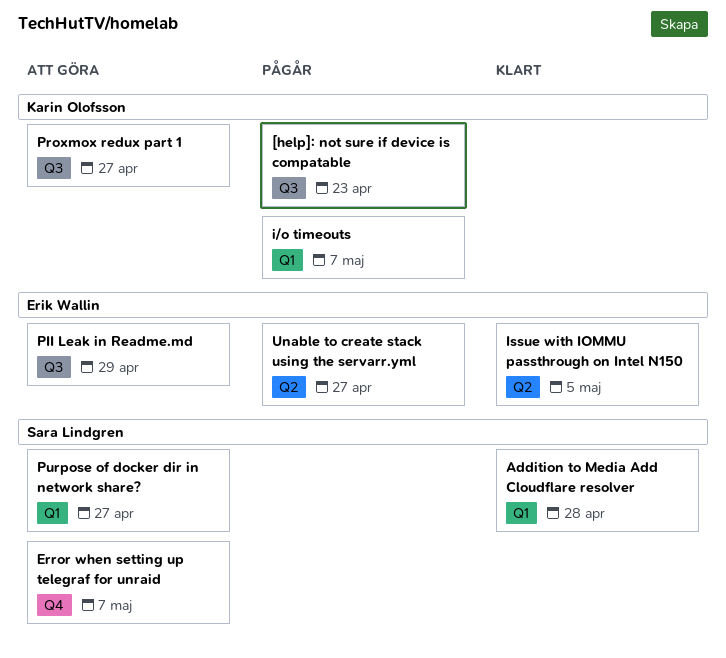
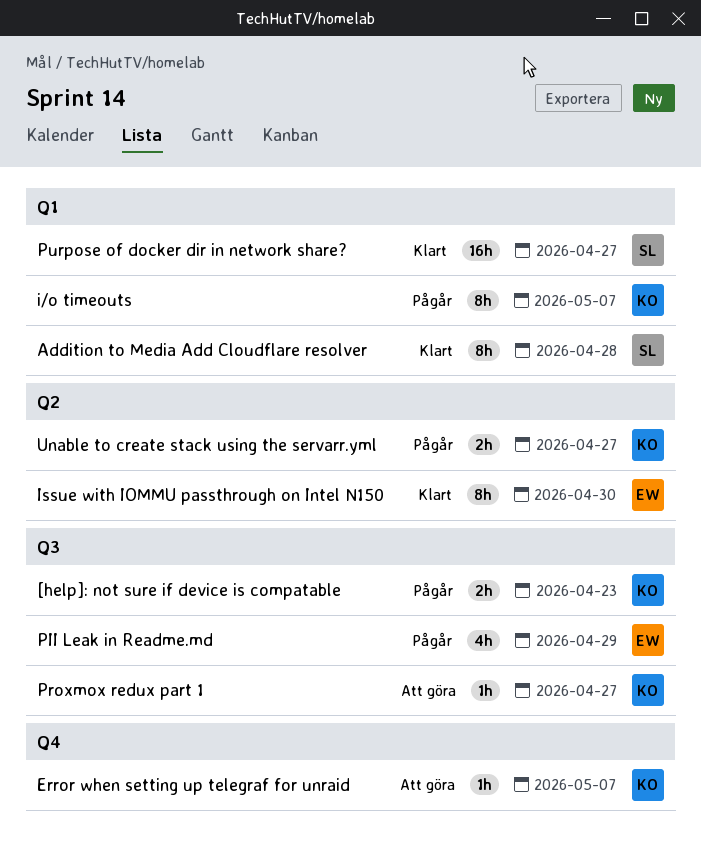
Error when setting up telegraf for unraid, owner: Sara Lindgren -> Karin Olofsson
Issue with IOMMU passthrough on Intel N150, due: May 5 -> Apr 30
PII Leak in Readme.md, status: Att göra -> Pågår
Purpose of docker dir in network share?, status: Att göra -> Klart
Unable to create stack using the servarr.yml, owner: Erik Wallin -> Karin Olofsson

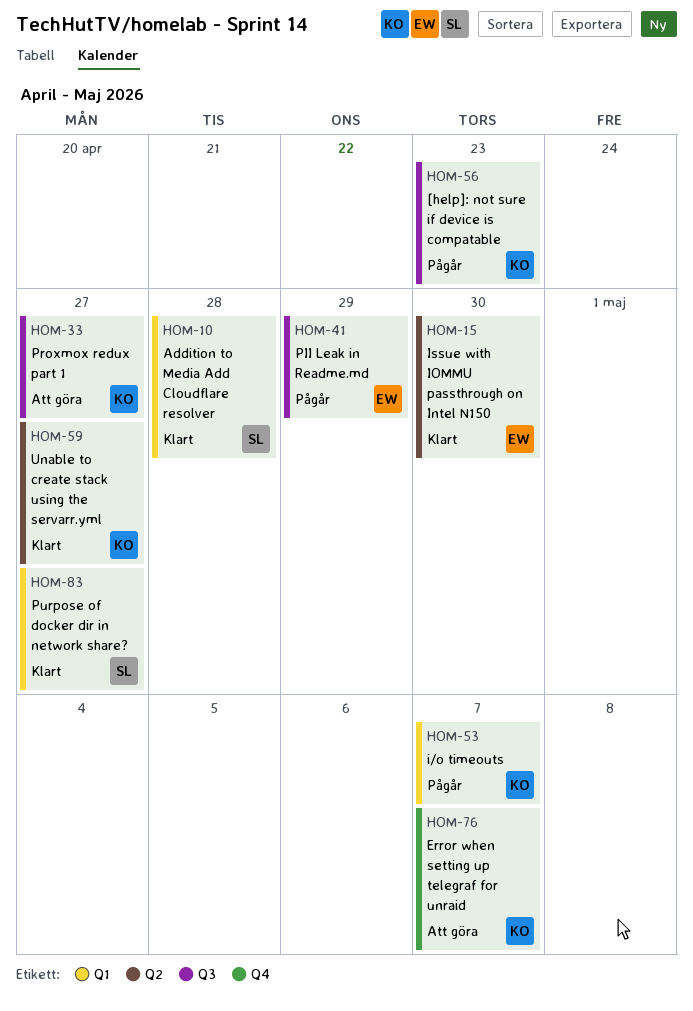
Unable to create stack using the servarr.yml, status: Pågår -> Klart

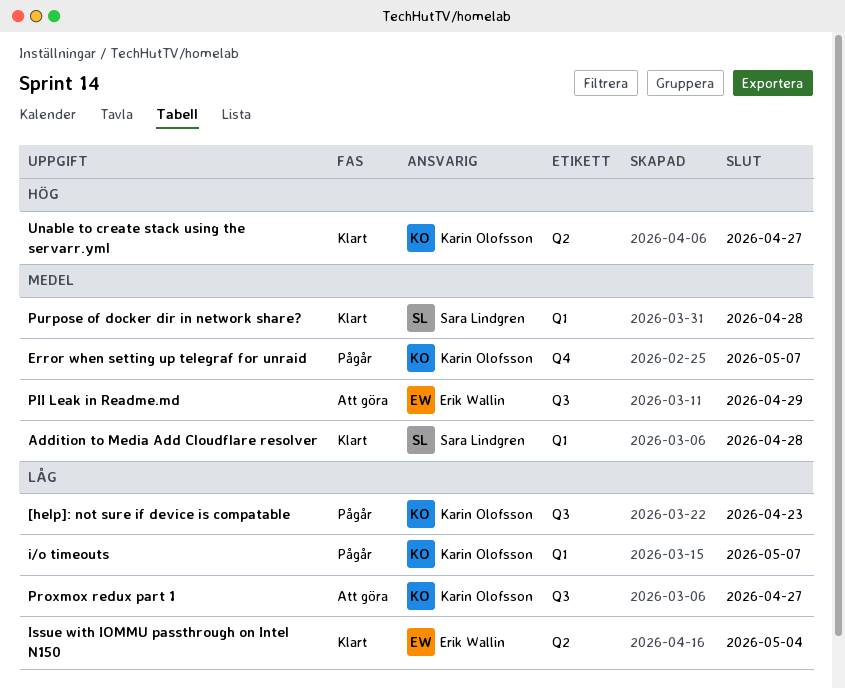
Error when setting up telegraf for unraid, status: Att göra -> Pågår
Issue with IOMMU passthrough on Intel N150, due: Apr 30 -> May 4
PII Leak in Readme.md, status: Pågår -> Att göra
Purpose of docker dir in network share?, due: Apr 27 -> Apr 28

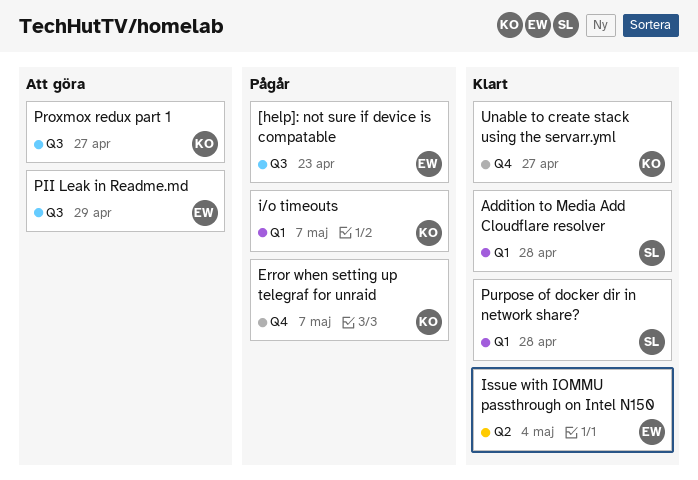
[help]: not sure if device is compatable, owner: Karin Olofsson -> Erik Wallin
Unable to create stack using the servarr.yml, label: Q2 -> Q4

